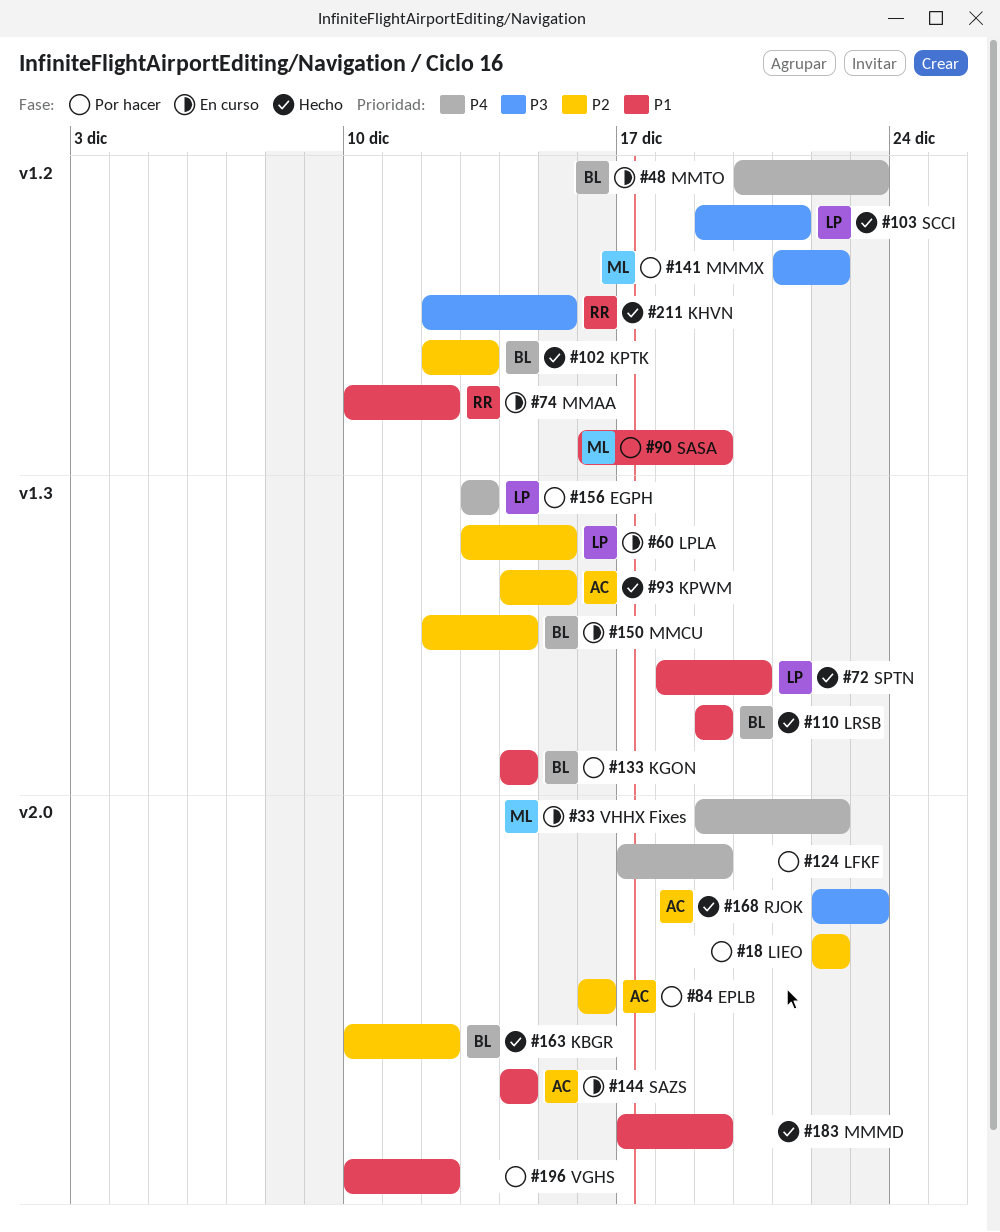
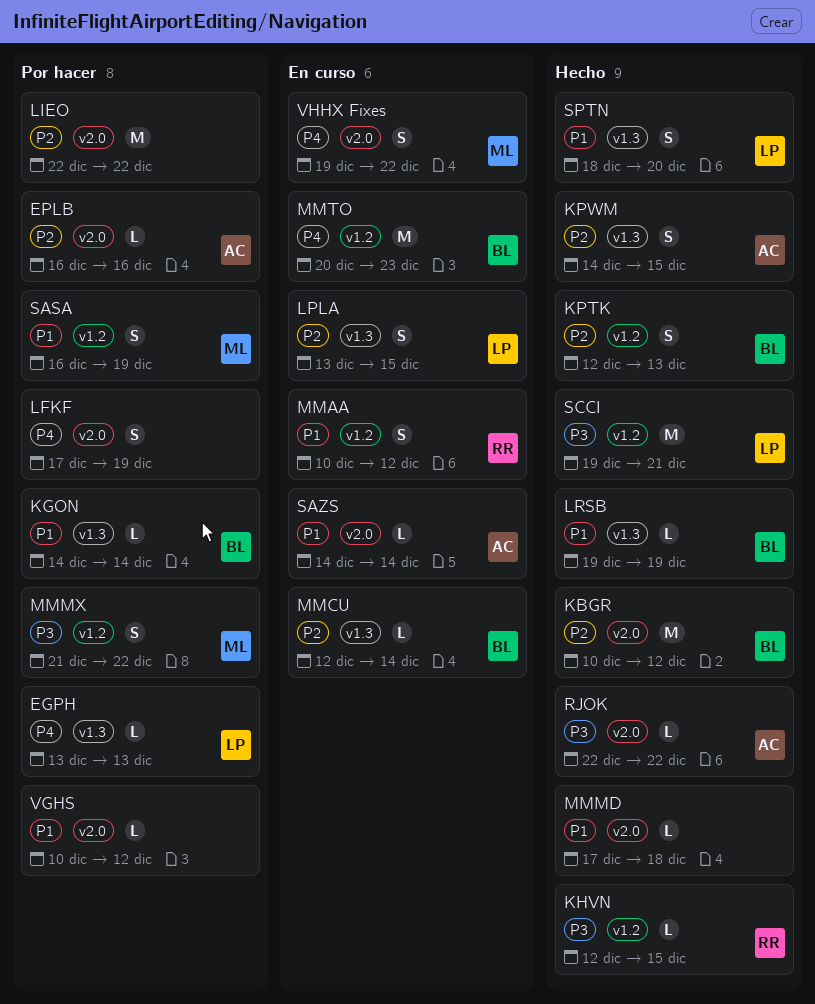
MMMD, due: Dec 19 -> Dec 18
RJOK, due: Dec 23 -> Dec 22

